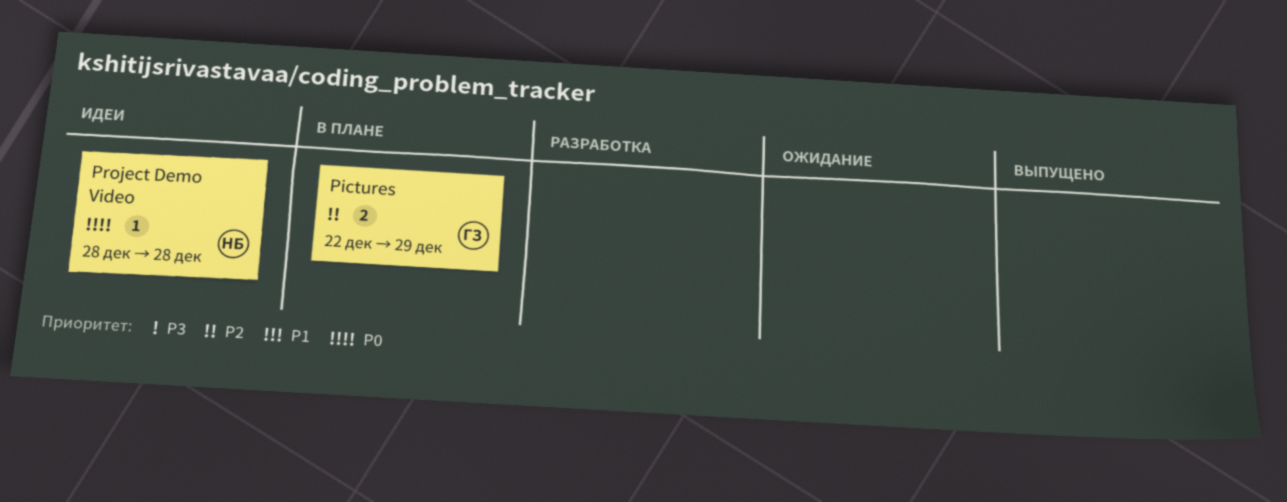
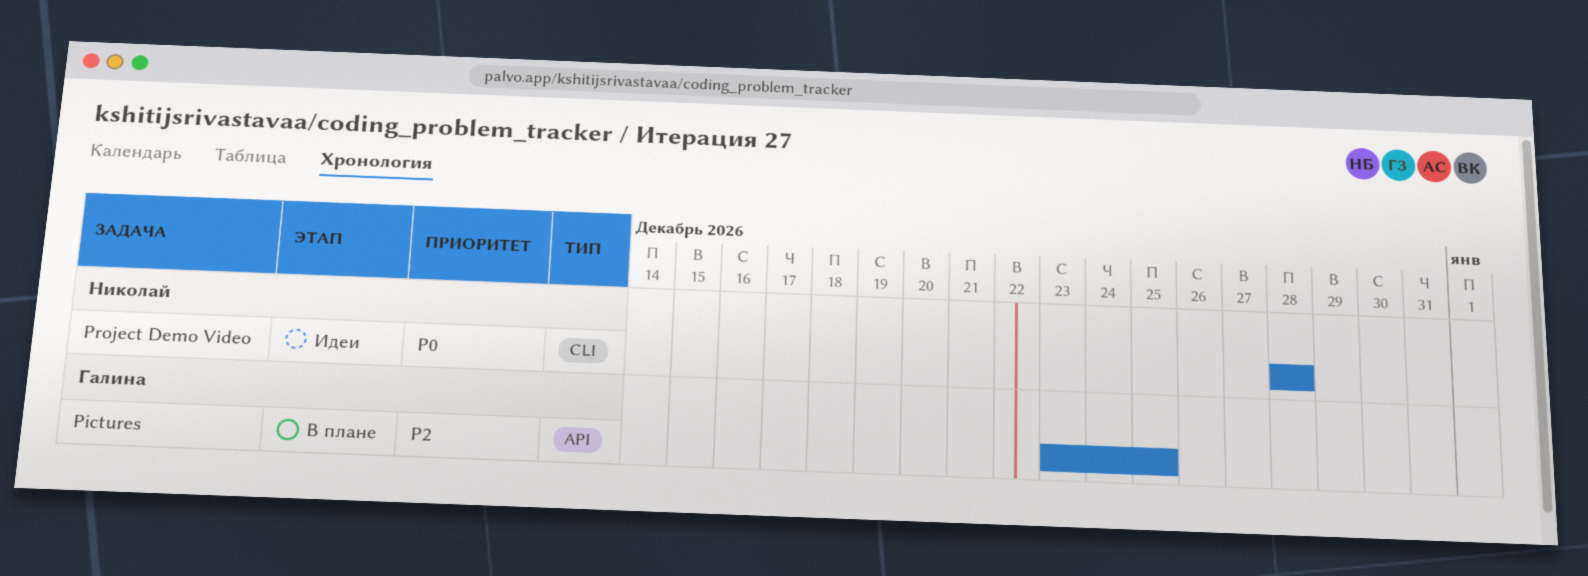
Pictures, start: Dec 22 -> Dec 23
Pictures, due: Dec 29 -> Dec 25

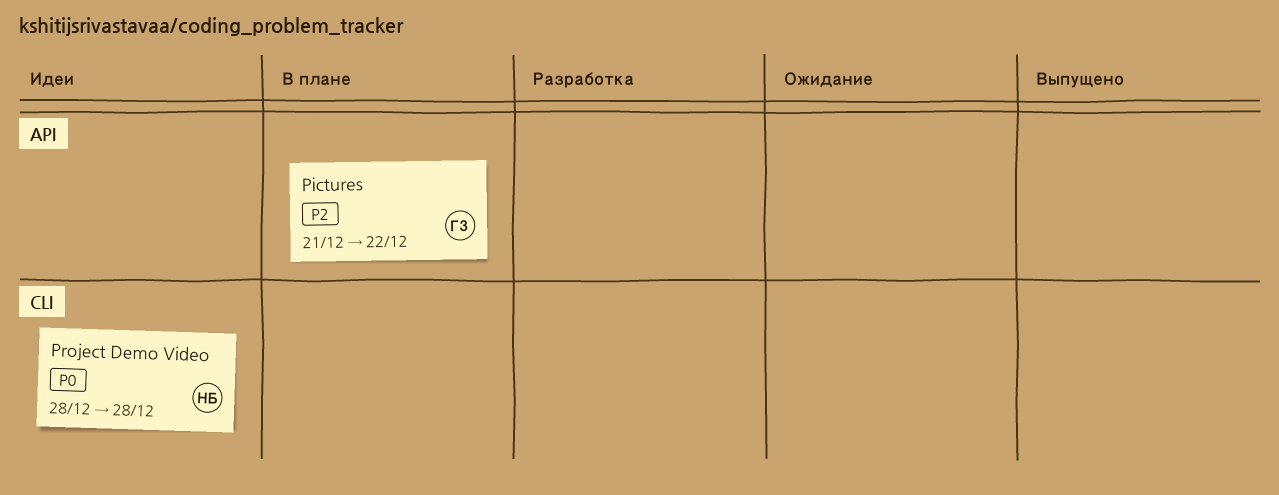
Pictures, start: Dec 23 -> Dec 21
Pictures, due: Dec 25 -> Dec 22

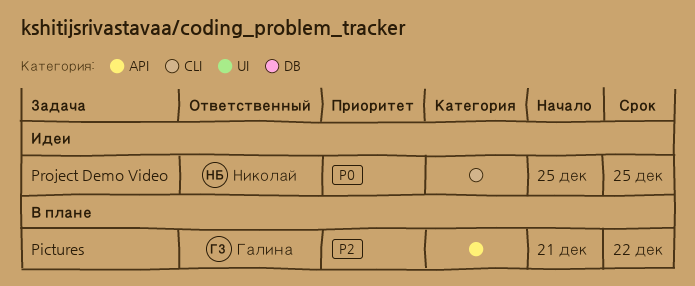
Project Demo Video, start: Dec 28 -> Dec 25
Project Demo Video, due: Dec 28 -> Dec 25

